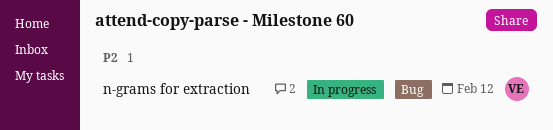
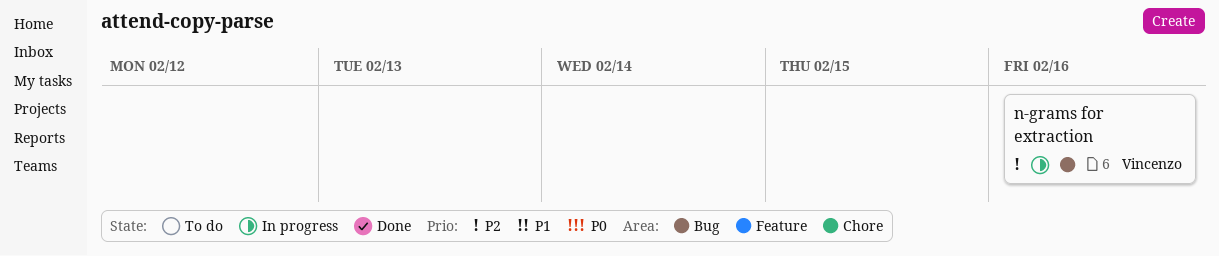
n-grams for extraction, due: Feb 12 -> Feb 16

